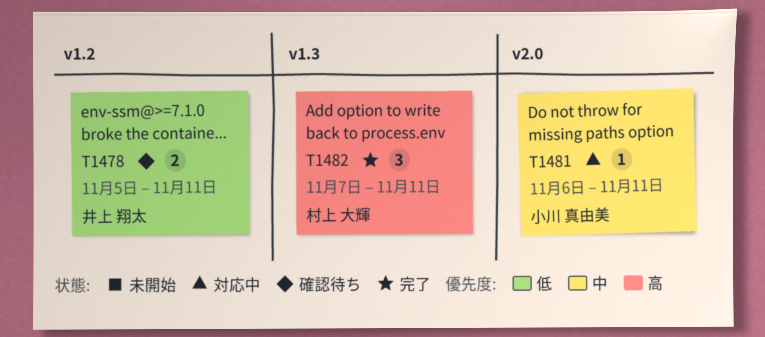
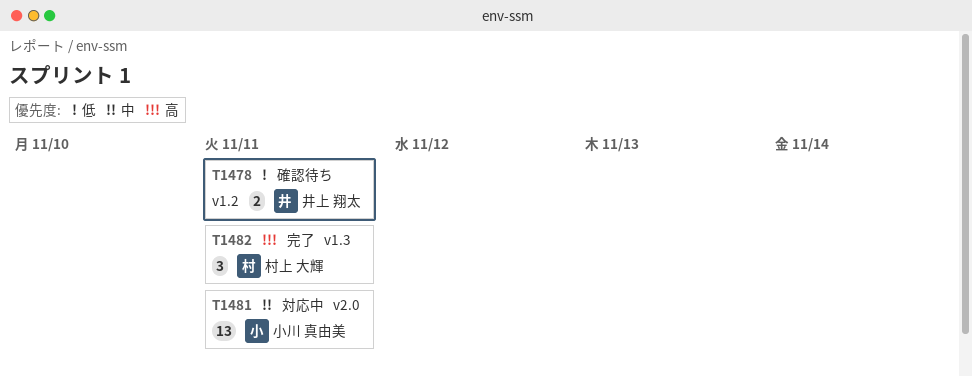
T1481, estimate: 1 -> 13

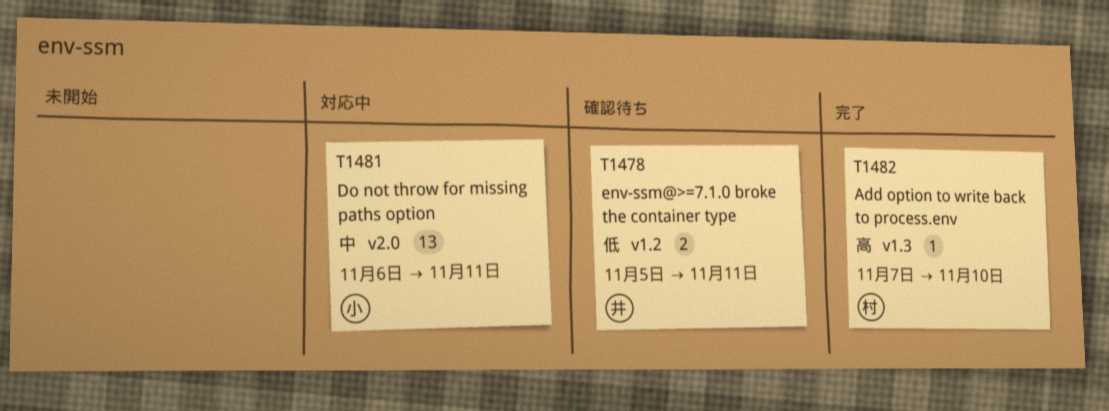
T1482, estimate: 3 -> 1
T1482, due: Nov 11 -> Nov 10

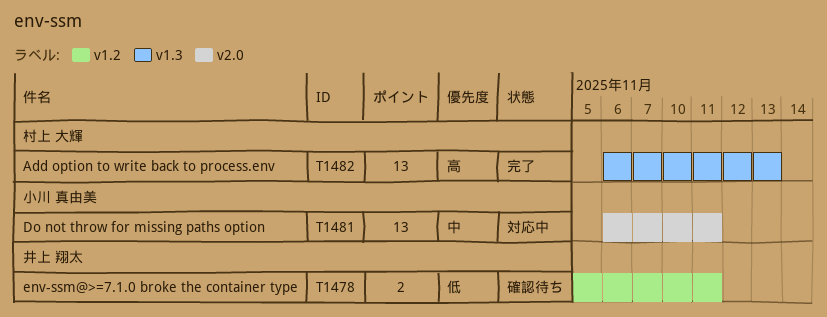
T1482, estimate: 1 -> 13
T1482, start: Nov 7 -> Nov 6
T1482, due: Nov 10 -> Nov 13

